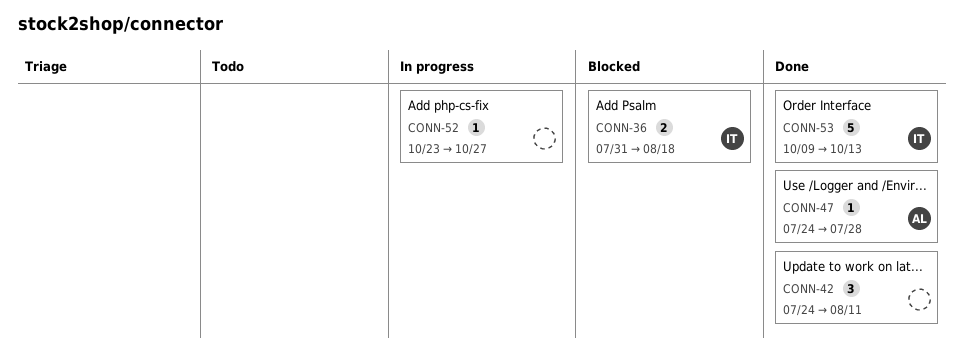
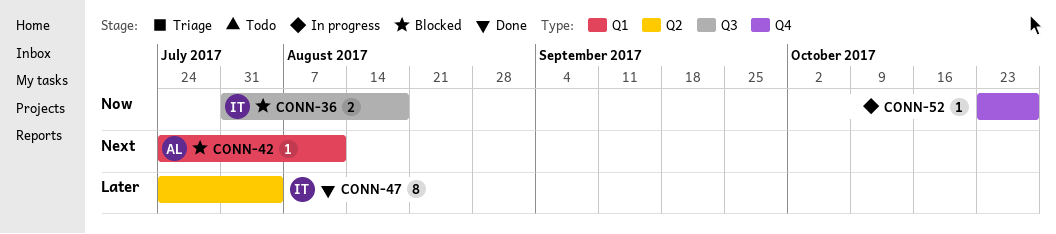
CONN-42, status: Done -> Blocked
CONN-42, owner: none -> AL
CONN-42, estimate: 3 -> 1
CONN-47, owner: AL -> IT
CONN-47, estimate: 1 -> 8
CONN-47, due: Jul 28 -> Aug 4
CONN-53: present -> none

